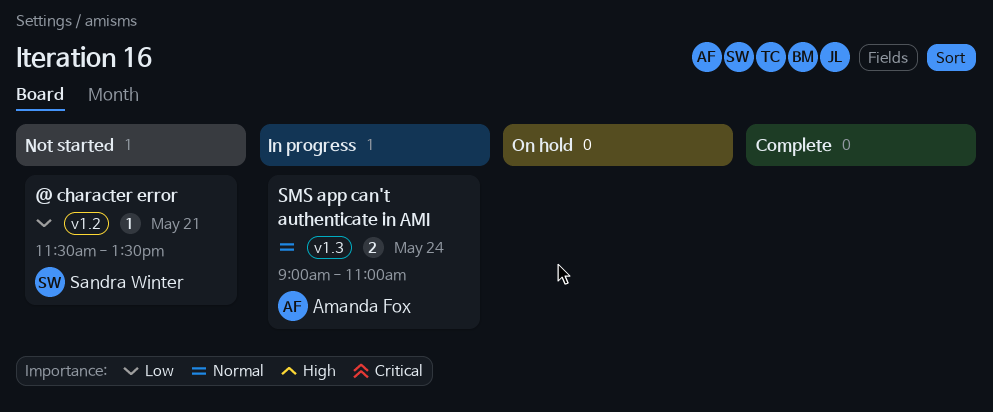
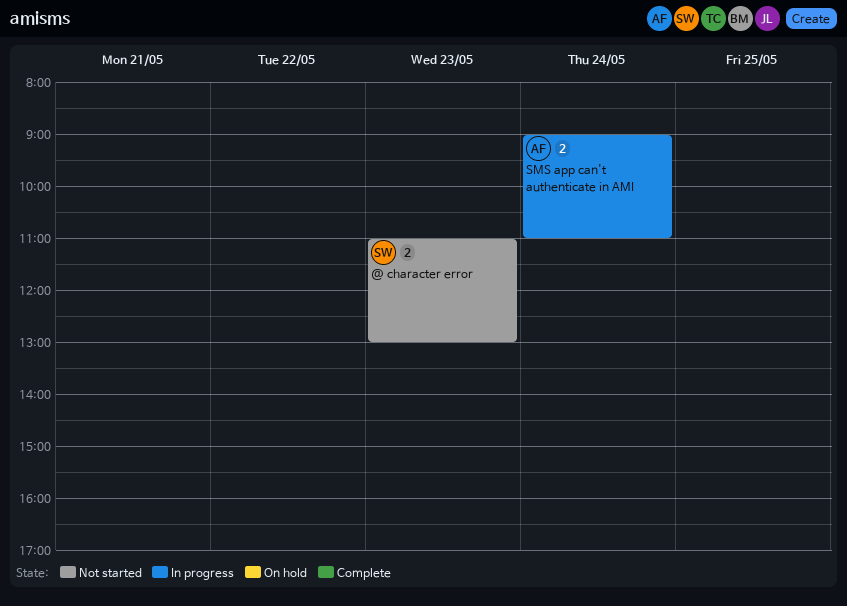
@ character error, estimate: 1 -> 2
@ character error, day: May 21 -> May 23
@ character error, begins: 11:30 -> 11:00
@ character error, ends: 13:30 -> 13:00

